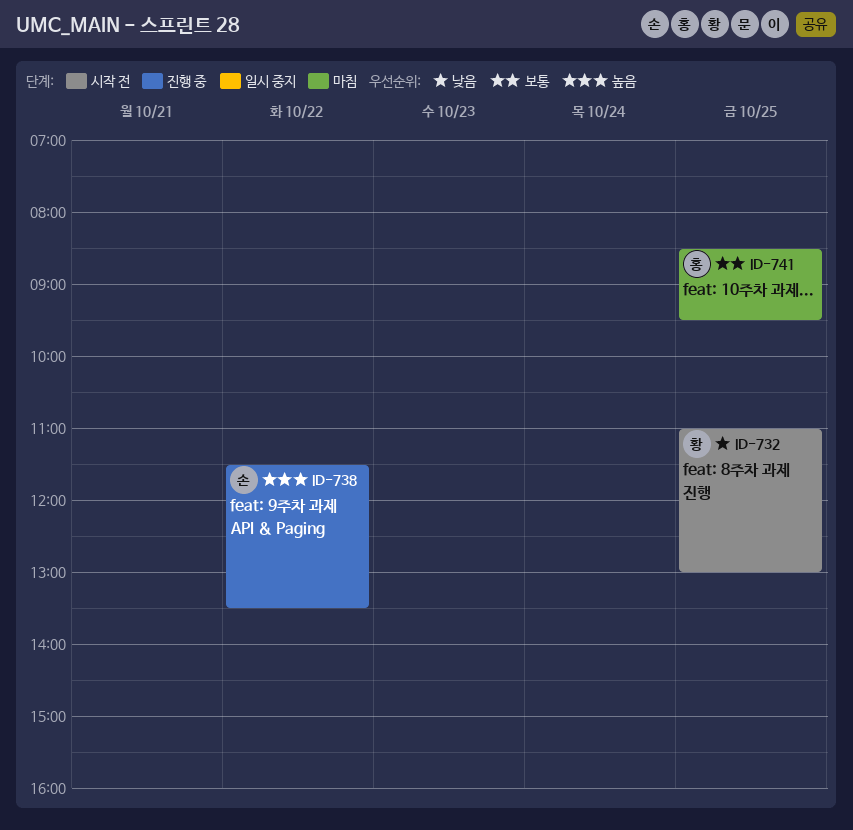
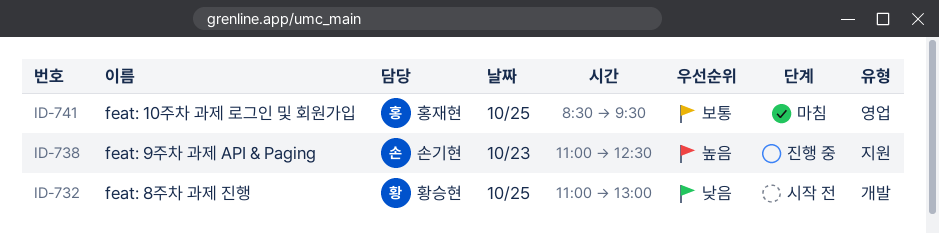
ID-738, day: Oct 22 -> Oct 23
ID-738, begins: 11:30 -> 11:00
ID-738, ends: 13:30 -> 12:30

